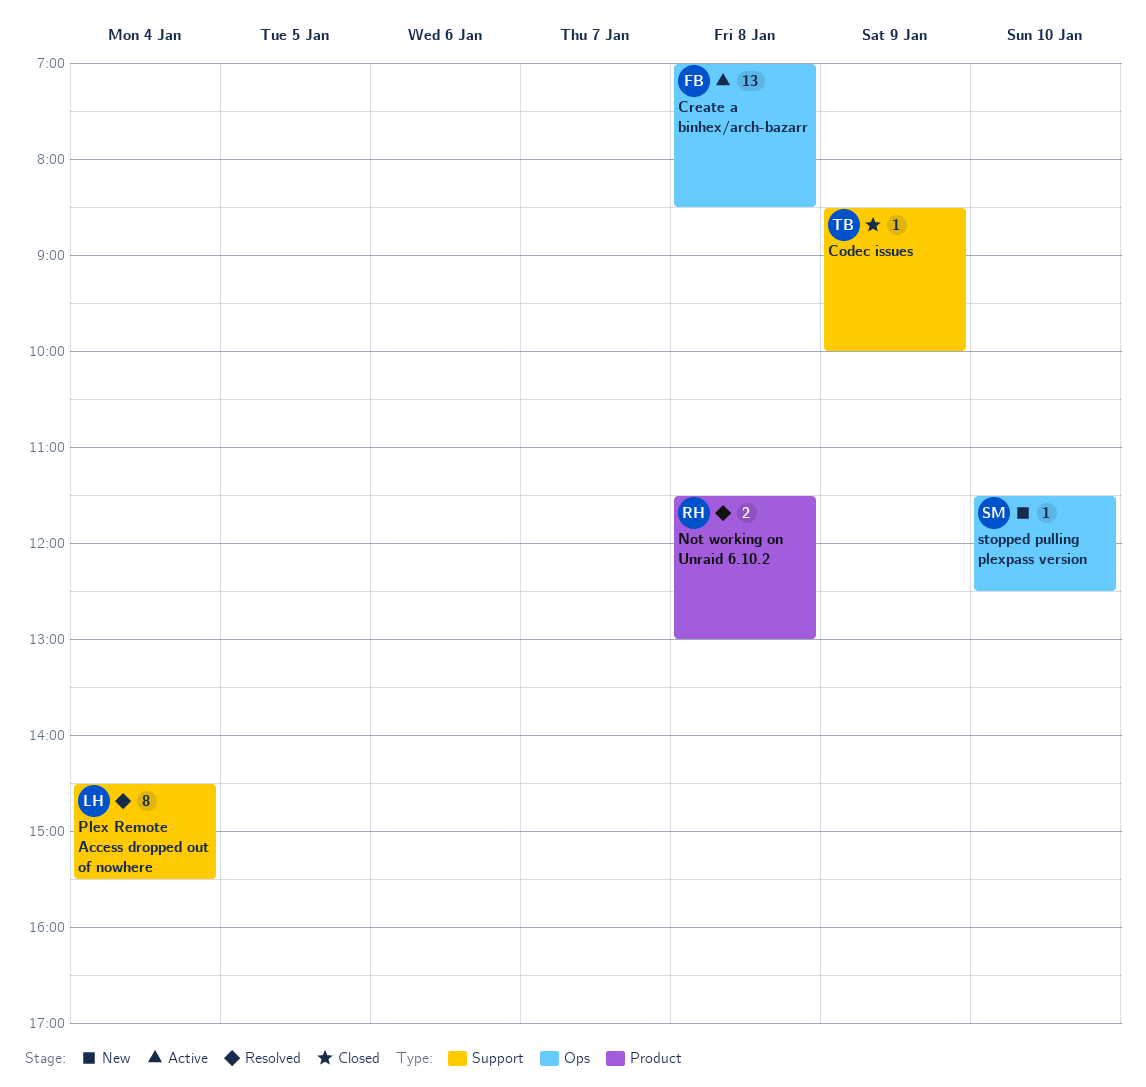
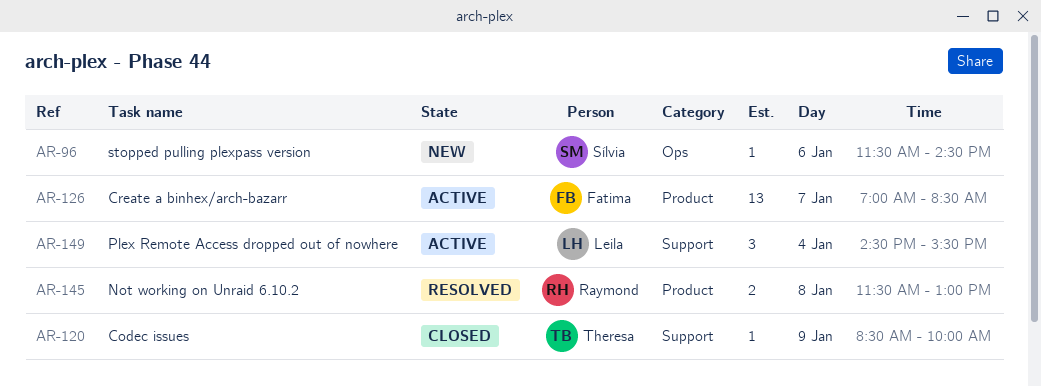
Create a binhex/arch-bazarr, label: Ops -> Product
Create a binhex/arch-bazarr, day: Jan 8 -> Jan 7
Plex Remote Access dropped out of nowhere, status: Resolved -> Active
Plex Remote Access dropped out of nowhere, estimate: 8 -> 3
stopped pulling plexpass version, day: Jan 10 -> Jan 6
stopped pulling plexpass version, ends: 12:30 -> 14:30

